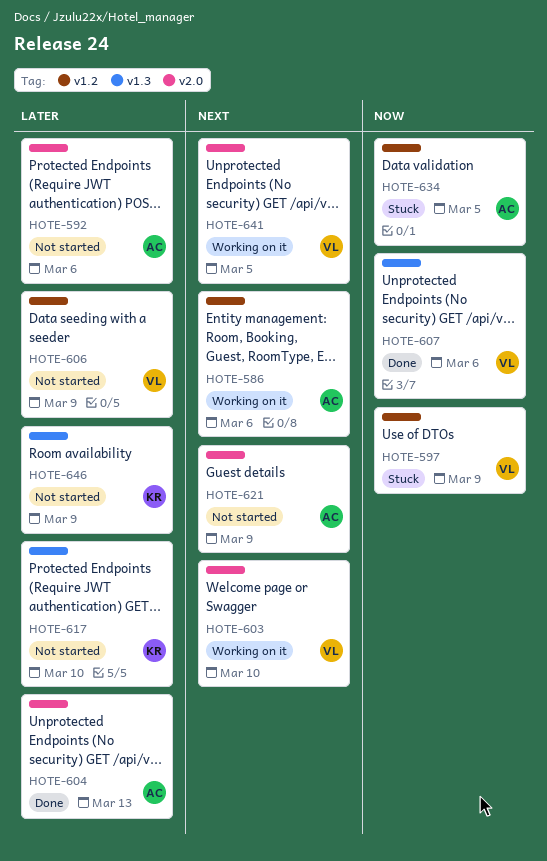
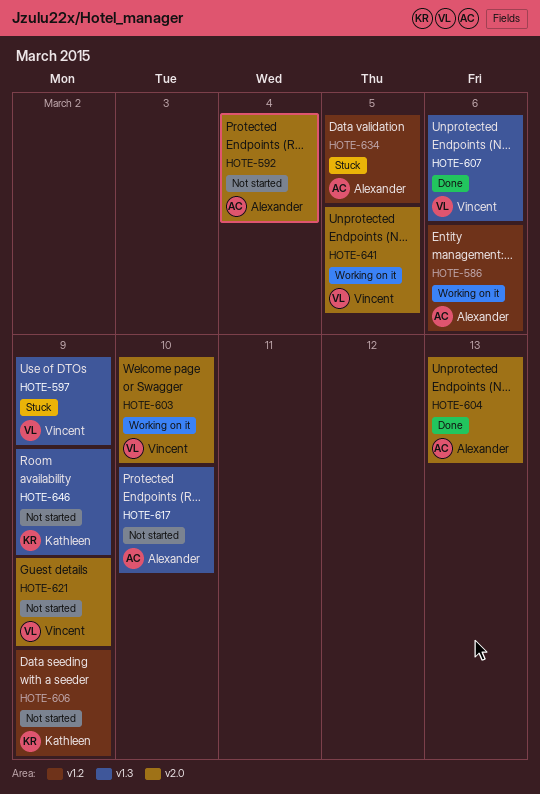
HOTE-592, due: Mar 6 -> Mar 4
HOTE-597, label: v1.2 -> v1.3
HOTE-606, owner: Vincent -> Kathleen
HOTE-617, owner: Kathleen -> Alexander
HOTE-621, owner: Alexander -> Vincent

